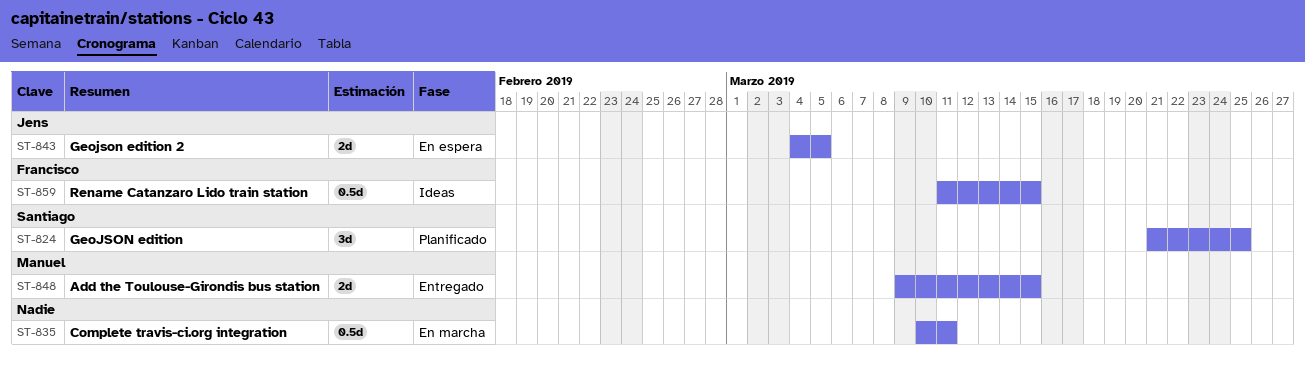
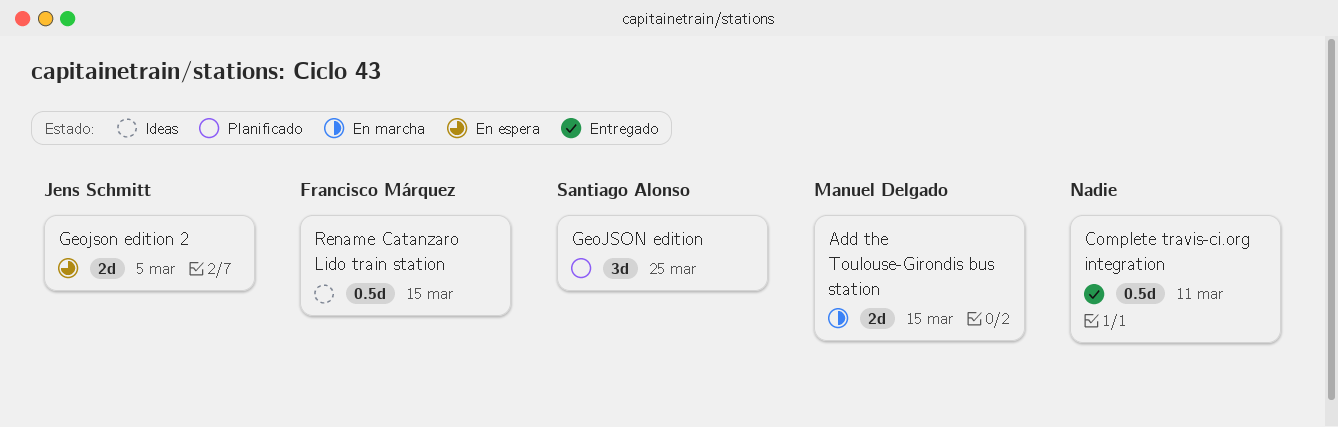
Add the Toulouse-Girondis bus station, status: Entregado -> En marcha
Complete travis-ci.org integration, status: En marcha -> Entregado

